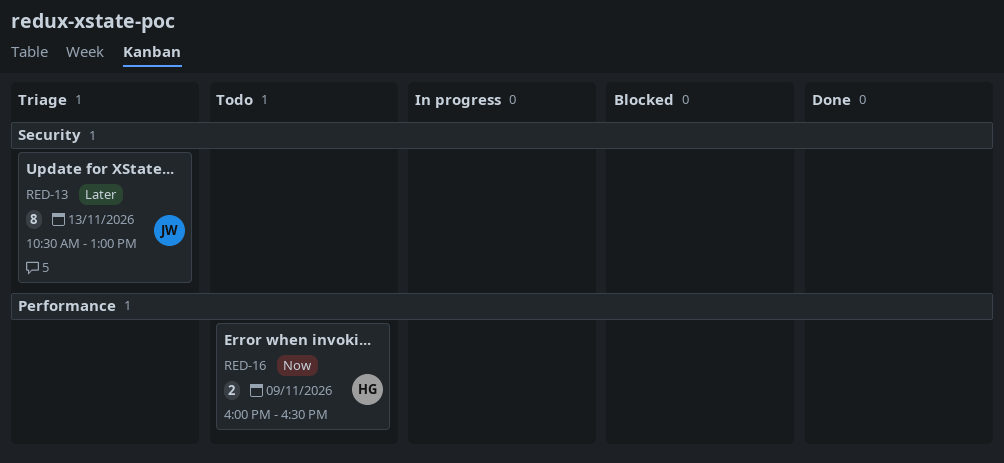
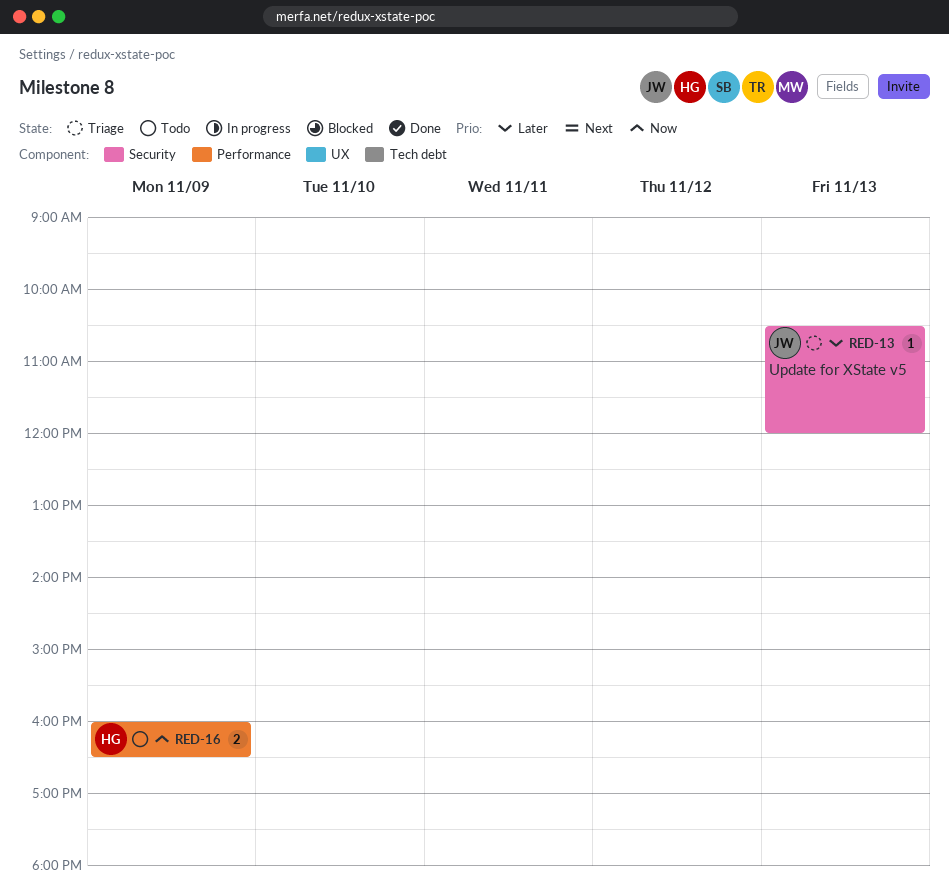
RED-13, estimate: 8 -> 1
RED-13, ends: 13:00 -> 12:00

